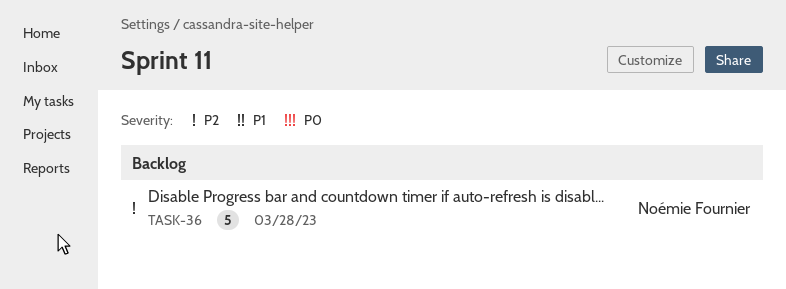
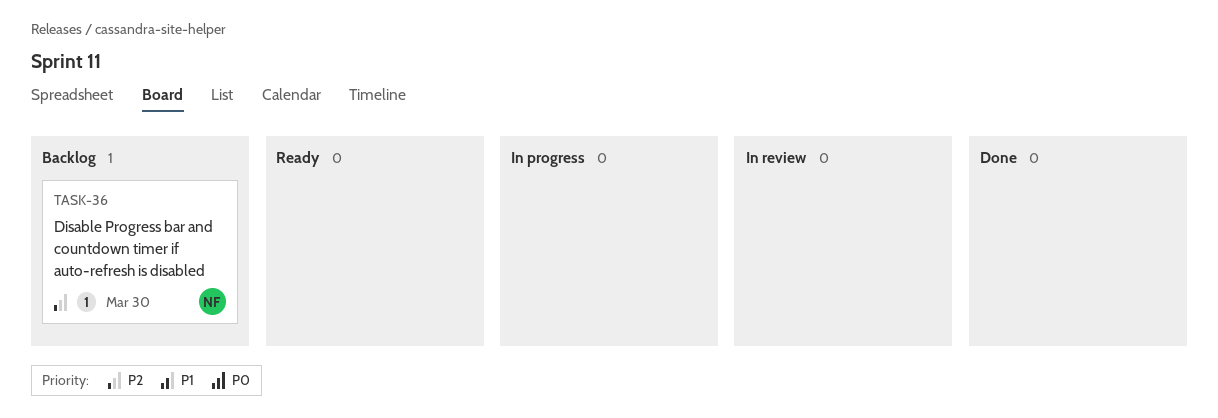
TASK-36, estimate: 5 -> 1
TASK-36, due: Mar 28 -> Mar 30

